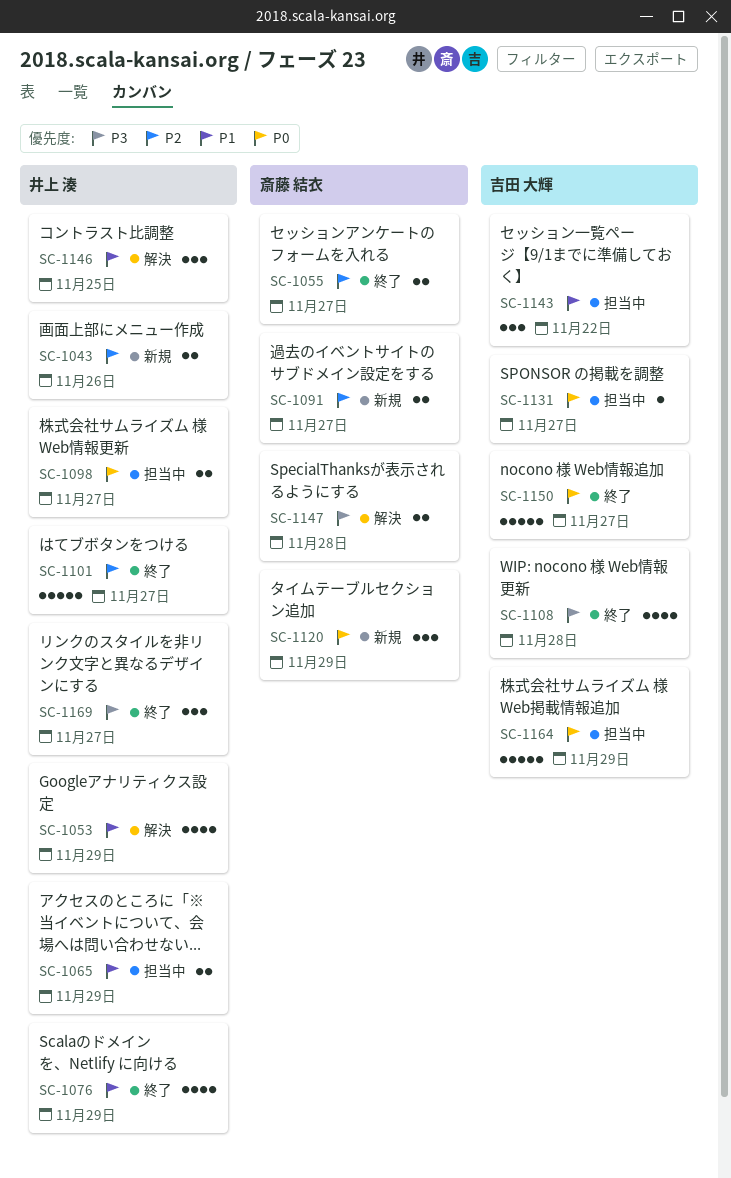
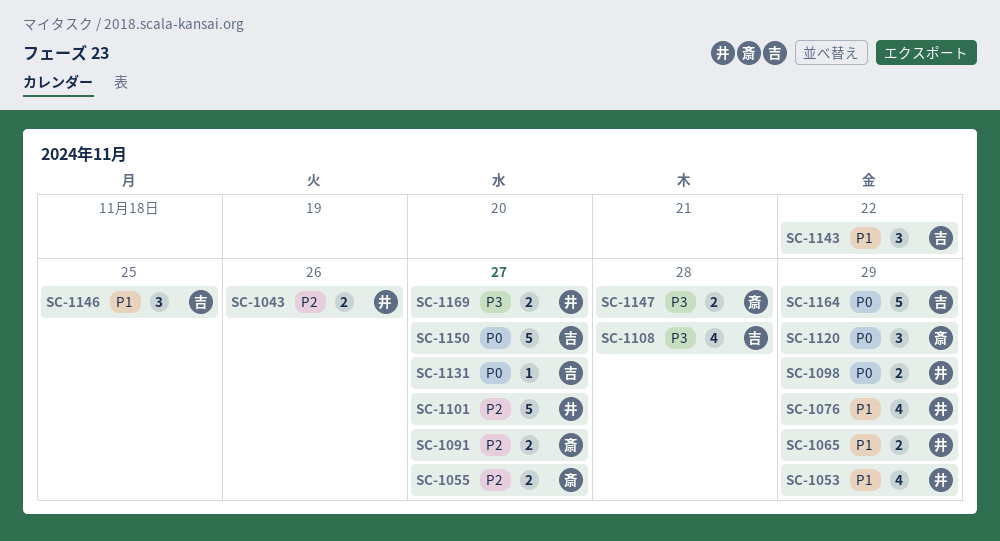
SC-1098, due: Nov 27 -> Nov 29
SC-1146, owner: 井上 湊 -> 吉田 大輝
SC-1169, estimate: 3 -> 2

